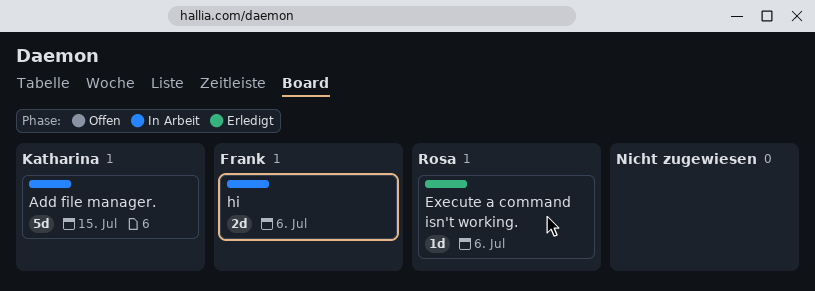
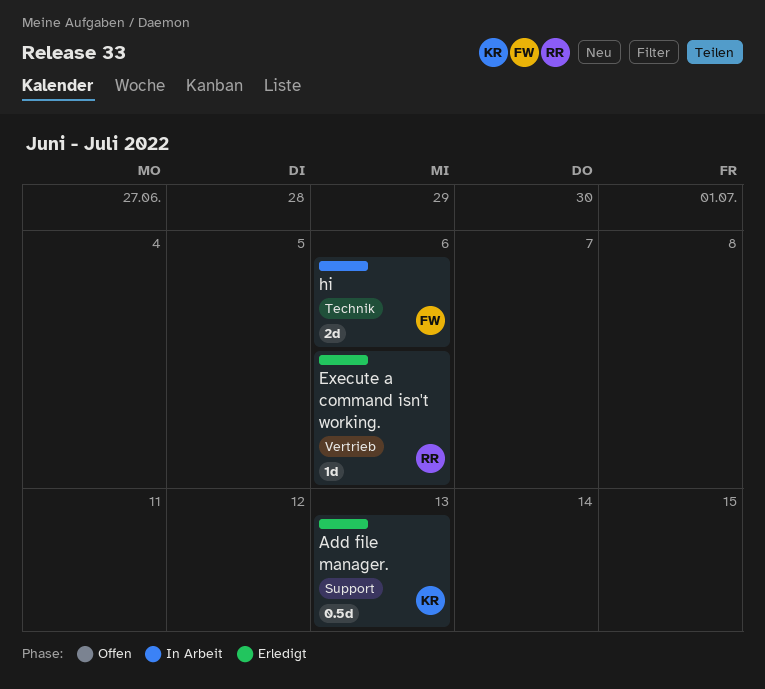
Add file manager., status: In Arbeit -> Erledigt
Add file manager., estimate: 5d -> 0.5d
Add file manager., due: Jul 15 -> Jul 13

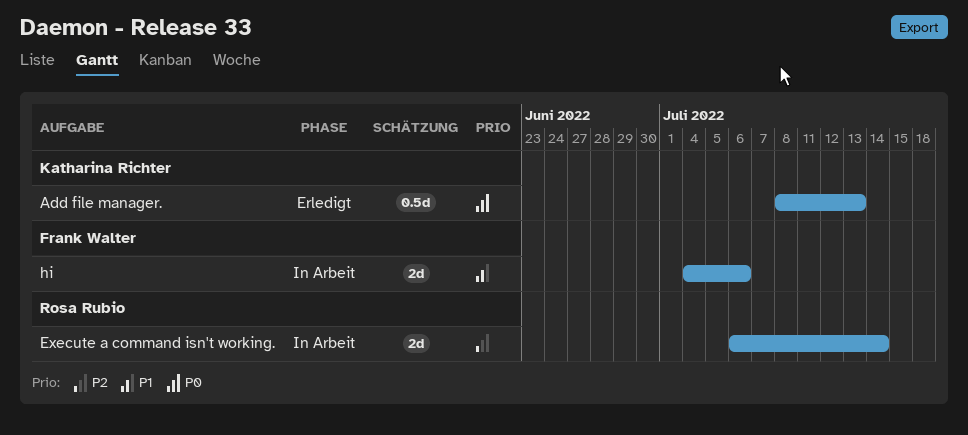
Execute a command isn't working., status: Erledigt -> In Arbeit
Execute a command isn't working., estimate: 1d -> 2d
Execute a command isn't working., due: Jul 6 -> Jul 14

